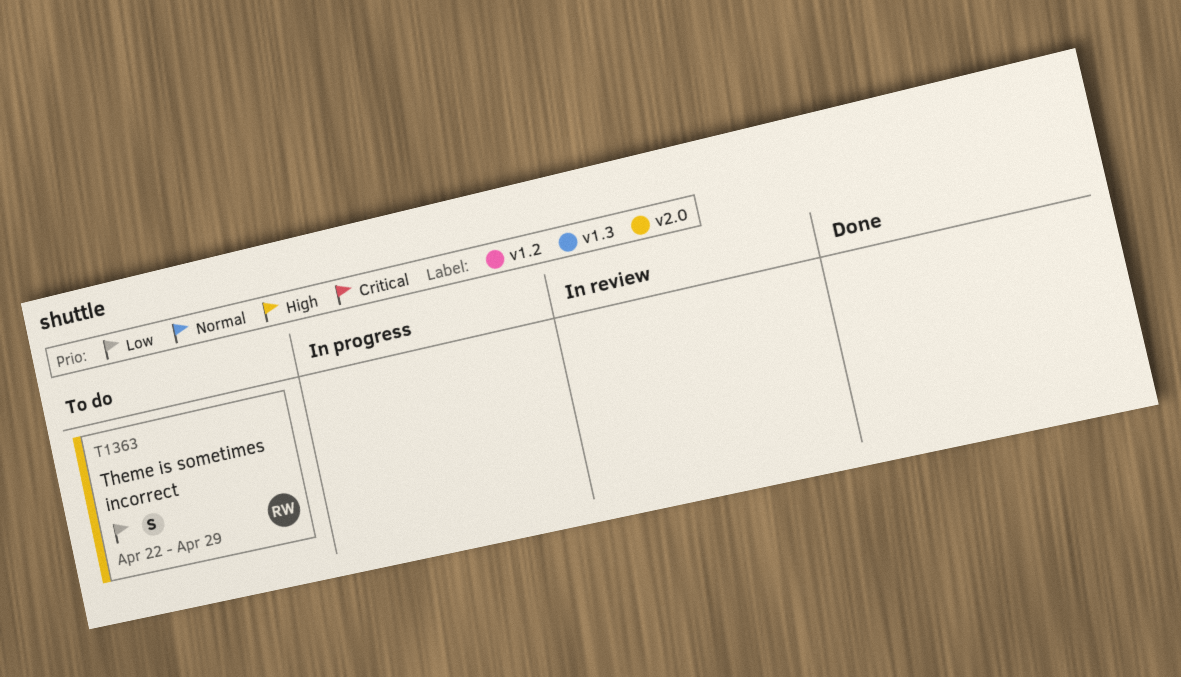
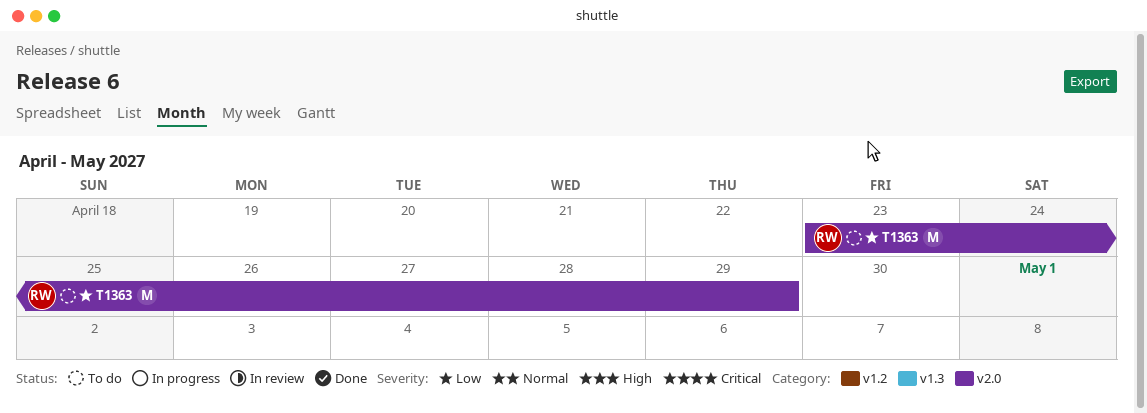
T1363, estimate: S -> M
T1363, start: Apr 22 -> Apr 23

